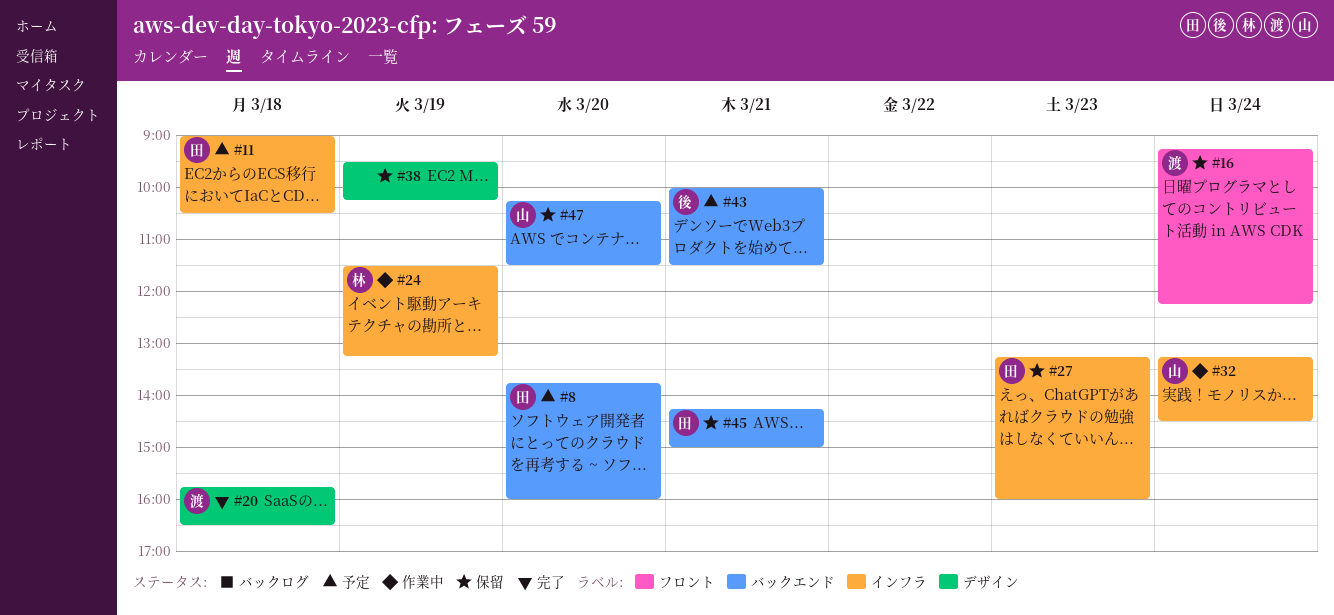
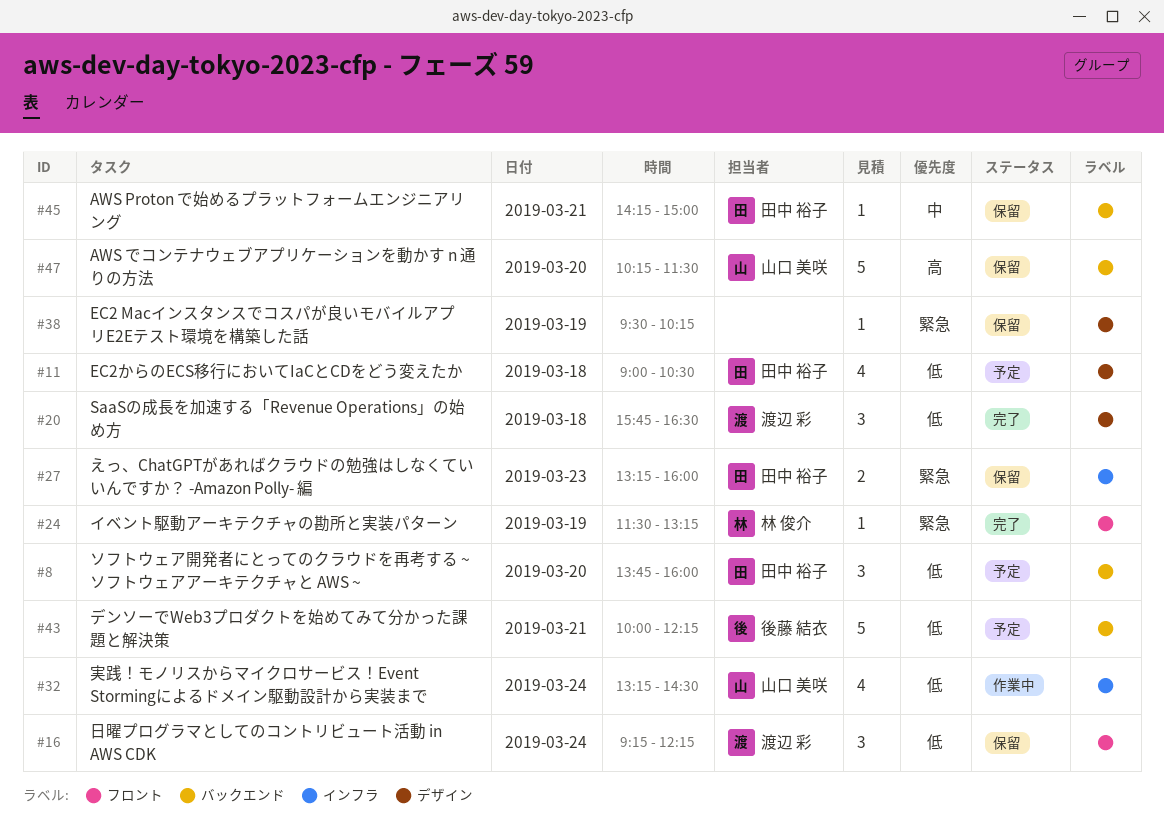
#11, label: インフラ -> デザイン
#24, status: 作業中 -> 完了
#24, label: インフラ -> フロント
#43, ends: 11:30 -> 12:15

